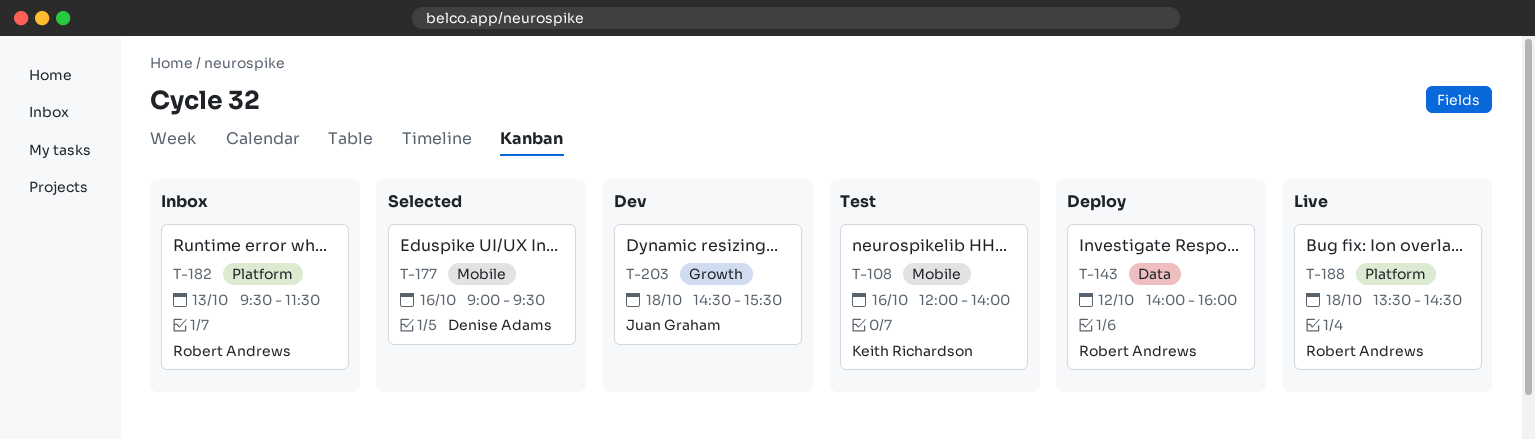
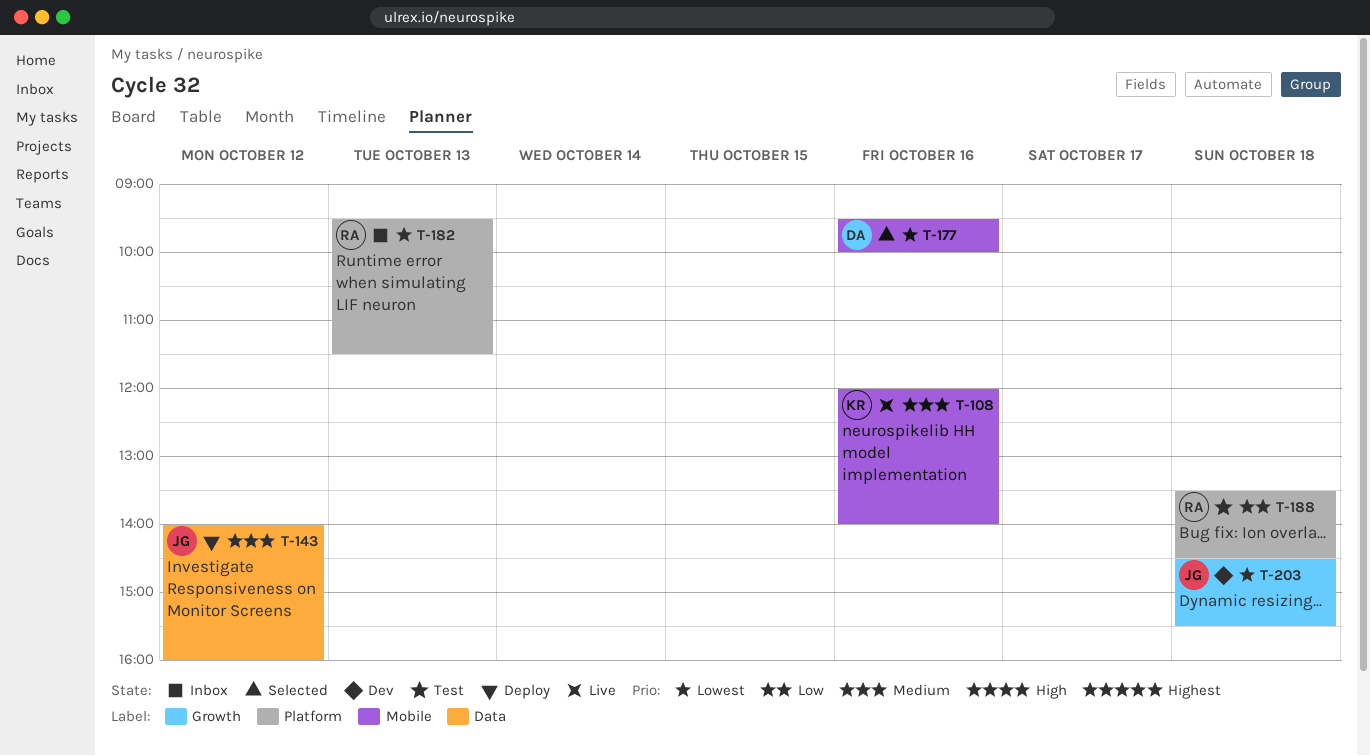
T-108, status: Test -> Live
T-143, owner: Robert Andrews -> Juan Graham
T-177, begins: 09:00 -> 09:30
T-177, ends: 09:30 -> 10:00
T-188, status: Live -> Test

